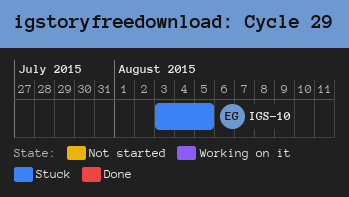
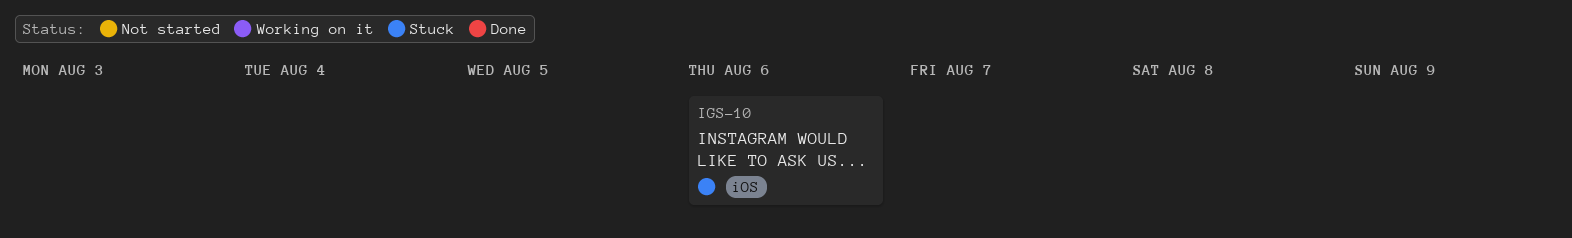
IGS-10, due: Aug 5 -> Aug 6

